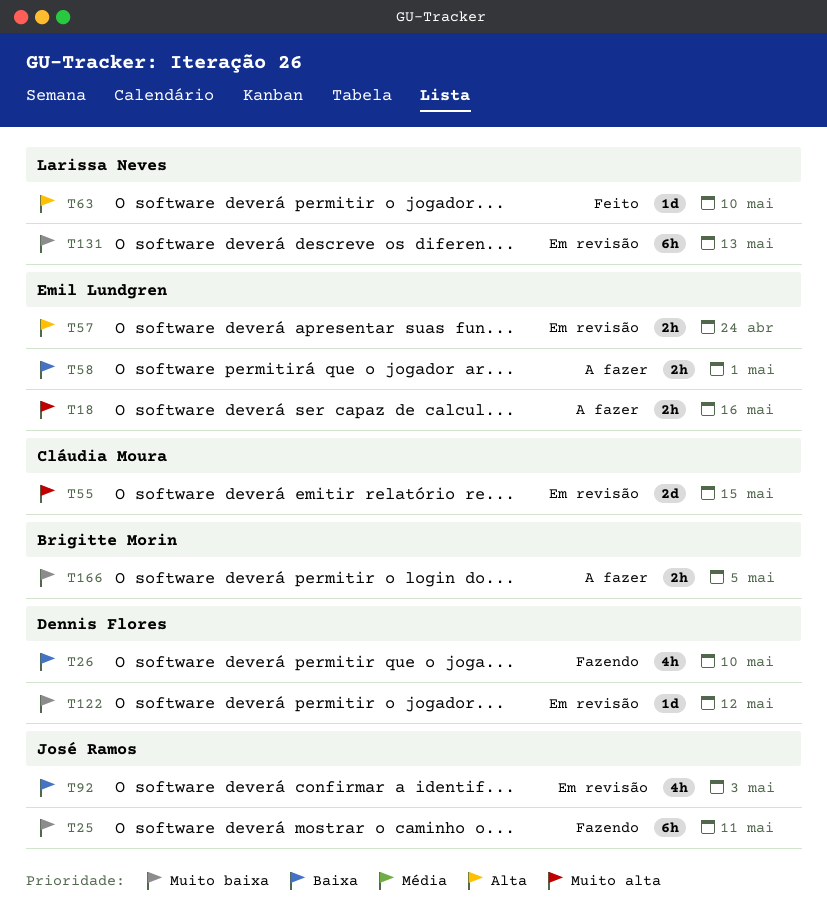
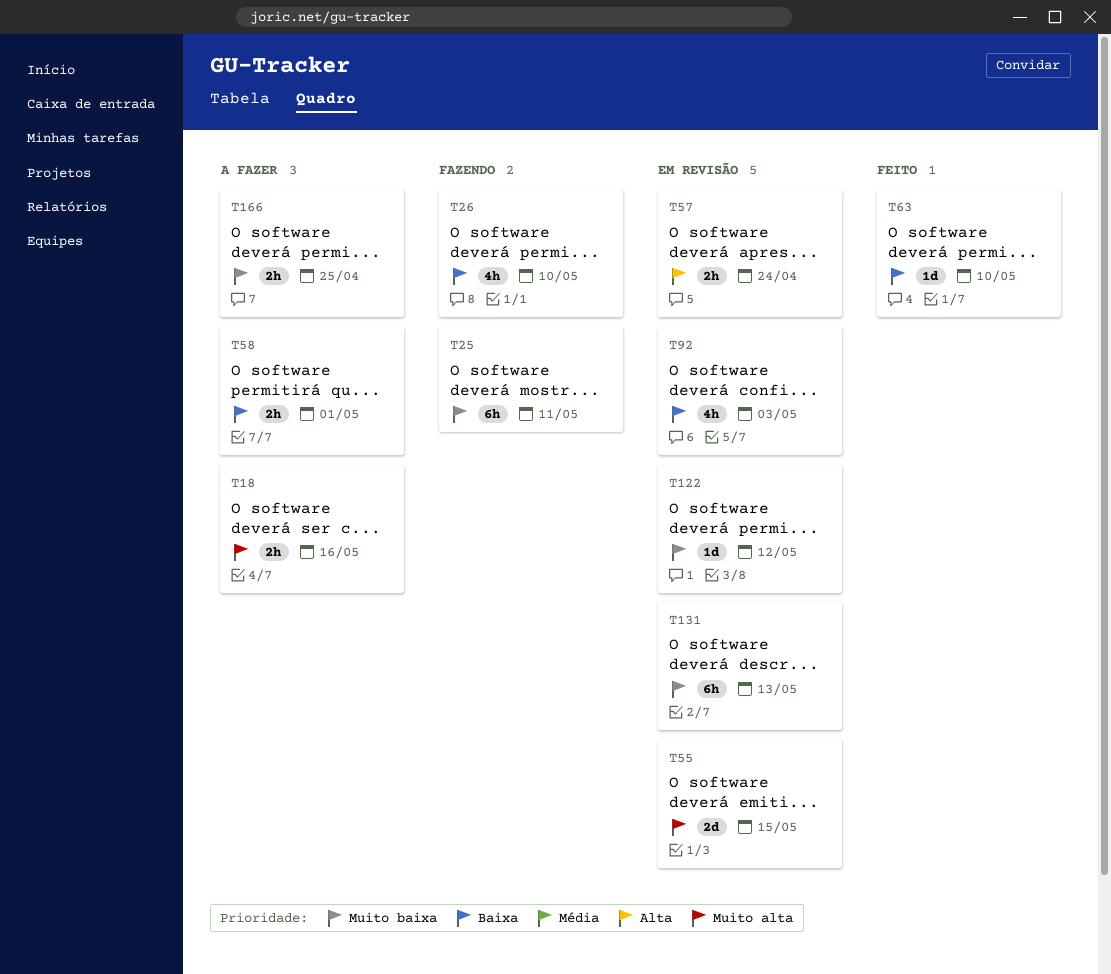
T63, priority: Alta -> Baixa
T166, due: May 5 -> Apr 25

